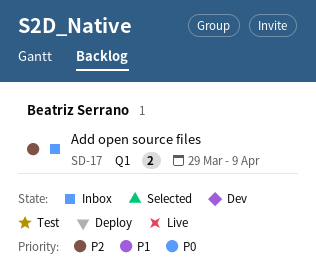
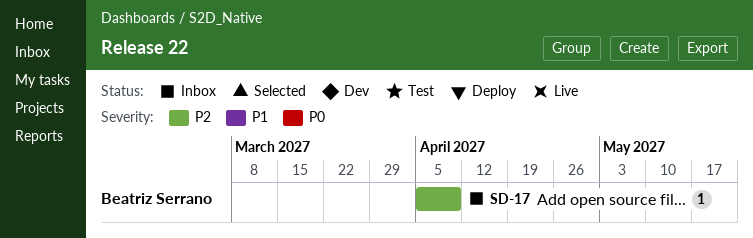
SD-17, estimate: 2 -> 1
SD-17, start: Mar 29 -> Apr 5

